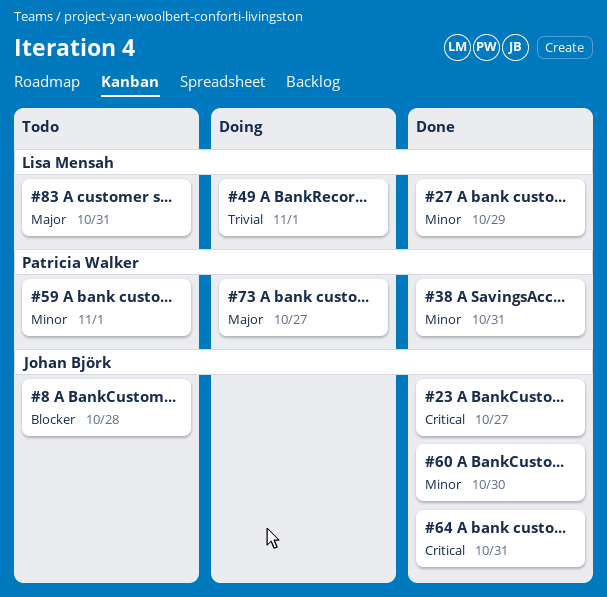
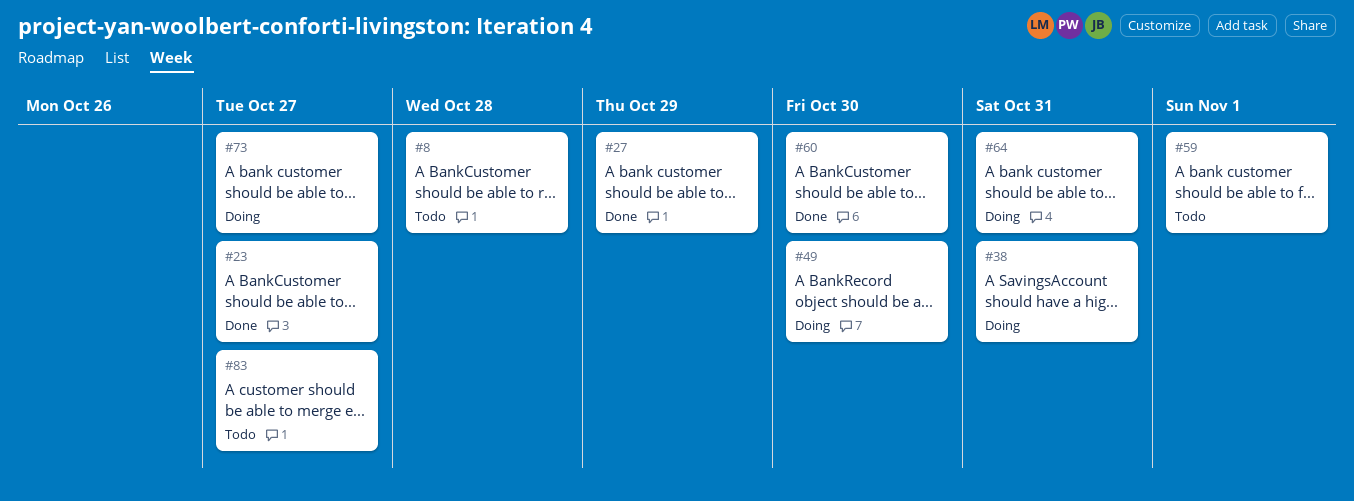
#38, status: Done -> Doing
#49, due: Nov 1 -> Oct 30
#64, status: Done -> Doing
#83, due: Oct 31 -> Oct 27

